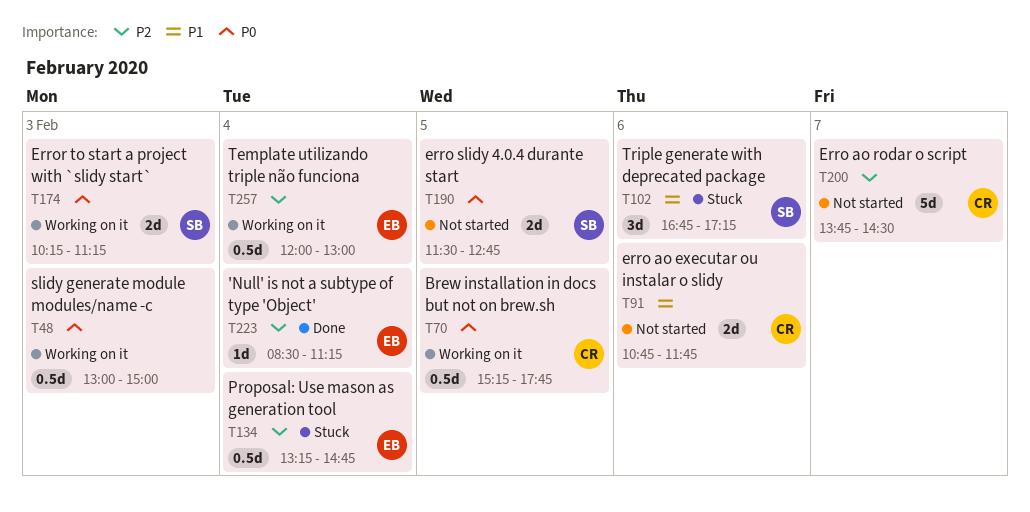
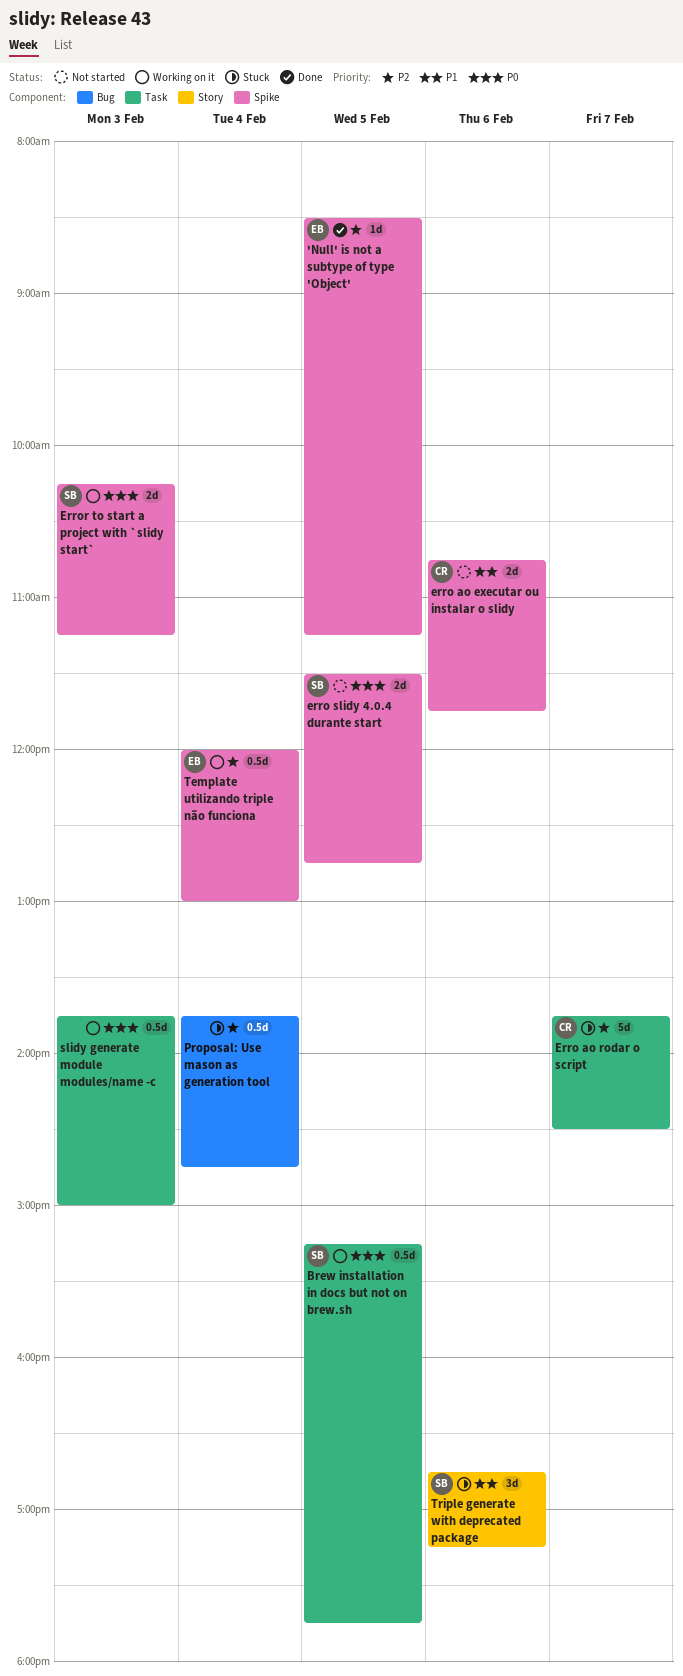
'Null' is not a subtype of type 'Object', day: Feb 4 -> Feb 5
Brew installation in docs but not on brew.sh, owner: CR -> SB
Erro ao rodar o script, status: Not started -> Stuck
Proposal: Use mason as generation tool, owner: EB -> none
Proposal: Use mason as generation tool, begins: 13:15 -> 13:45
slidy generate module modules/name -c, begins: 13:00 -> 13:45

